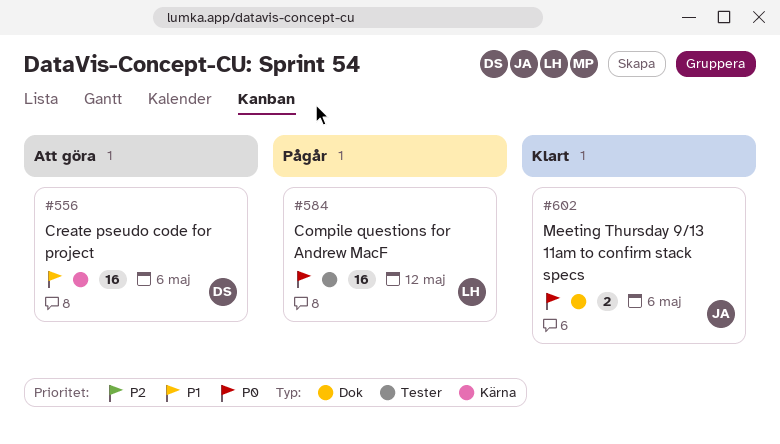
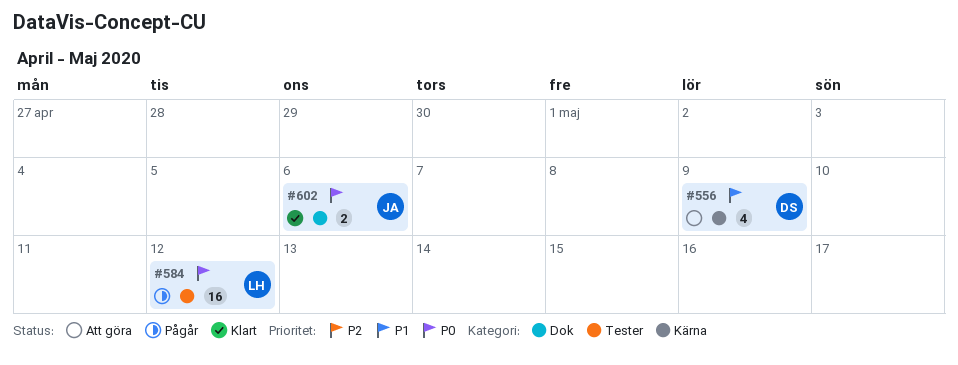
#556, estimate: 16 -> 4
#556, due: May 6 -> May 9

